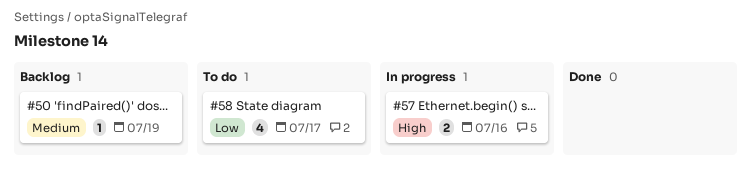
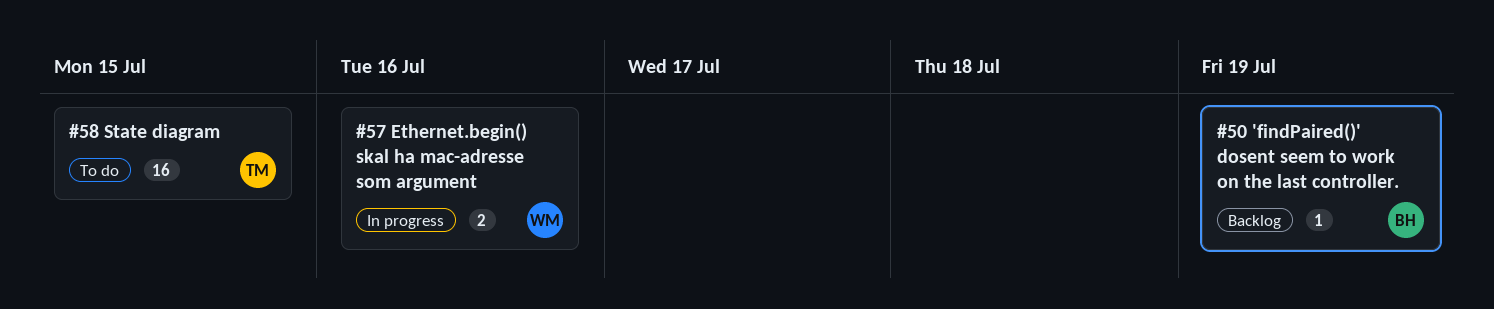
#58, estimate: 4 -> 16
#58, due: Jul 17 -> Jul 15

